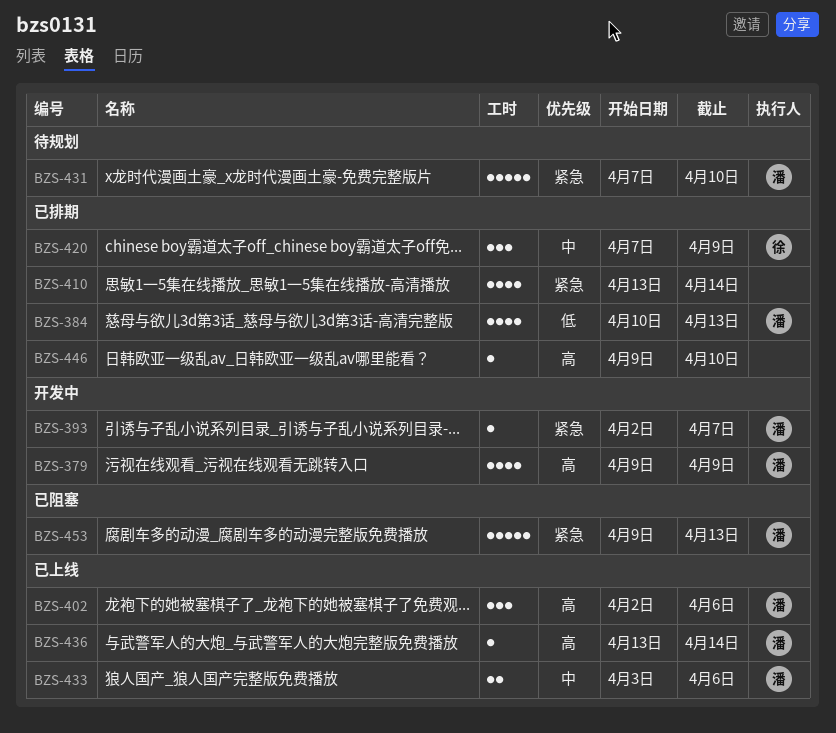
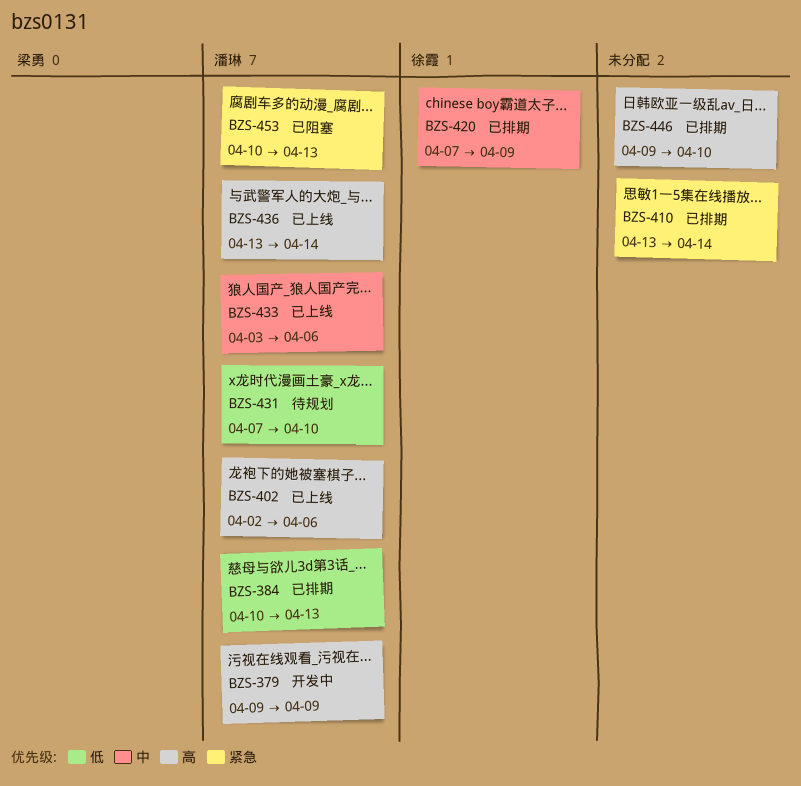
BZS-393: present -> none
BZS-431, priority: 紧急 -> 低
BZS-453, start: Apr 9 -> Apr 10

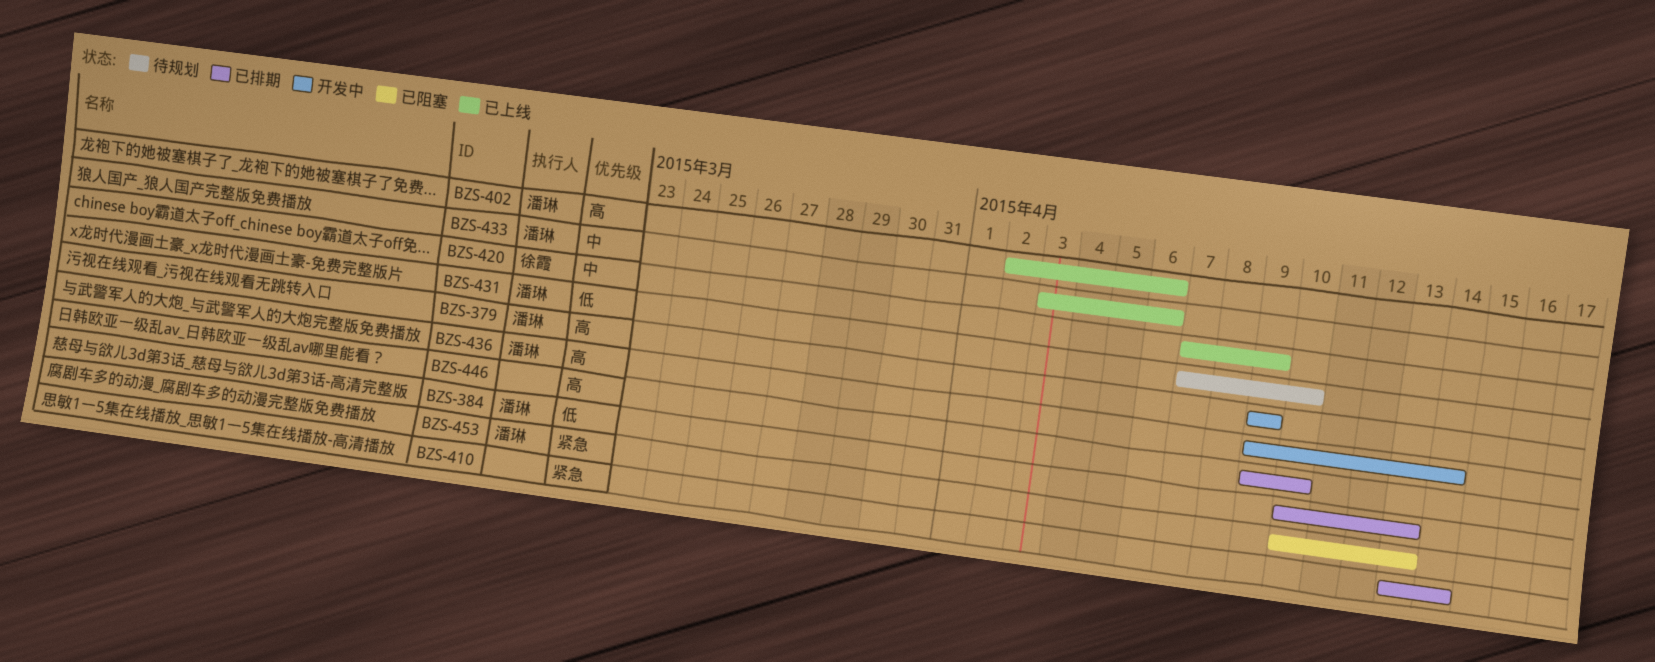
BZS-420, status: 已排期 -> 已上线
BZS-436, status: 已上线 -> 开发中
BZS-436, start: Apr 13 -> Apr 9

